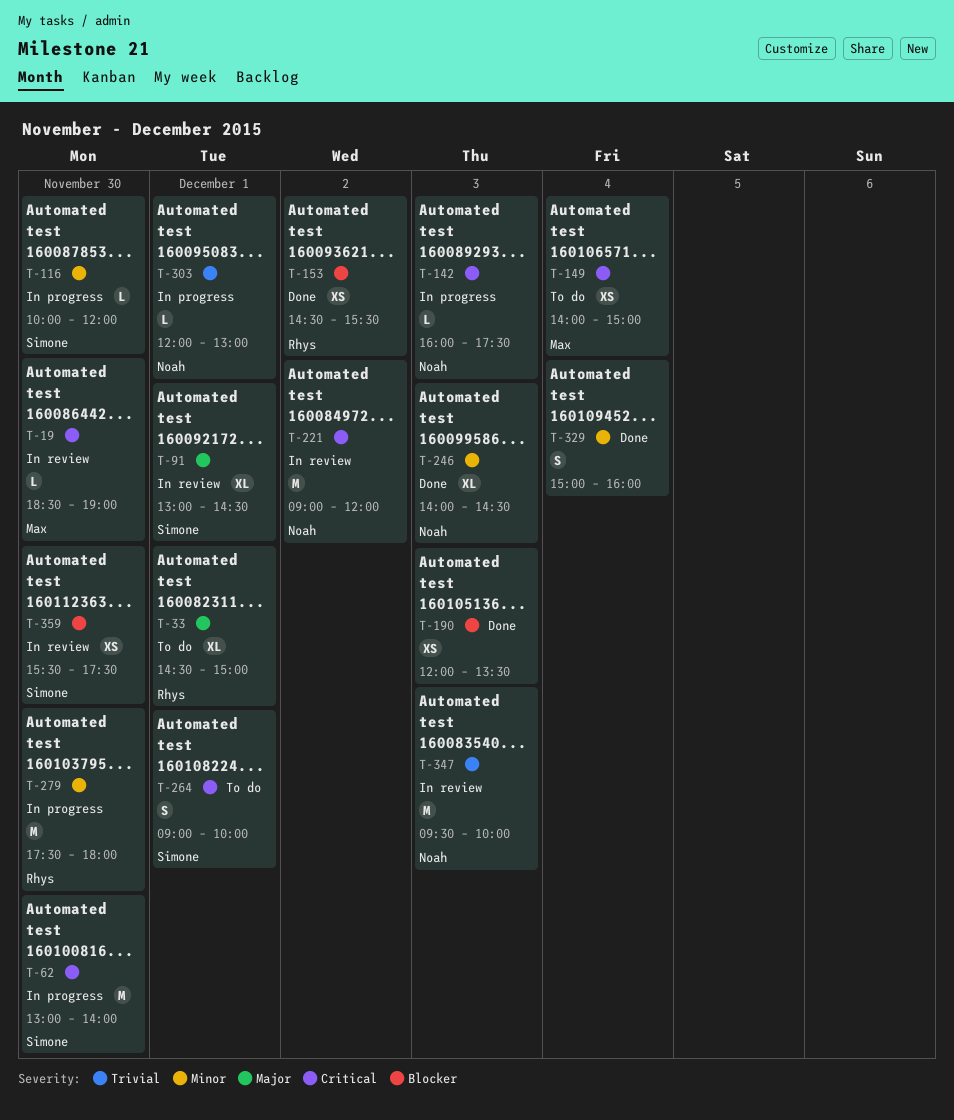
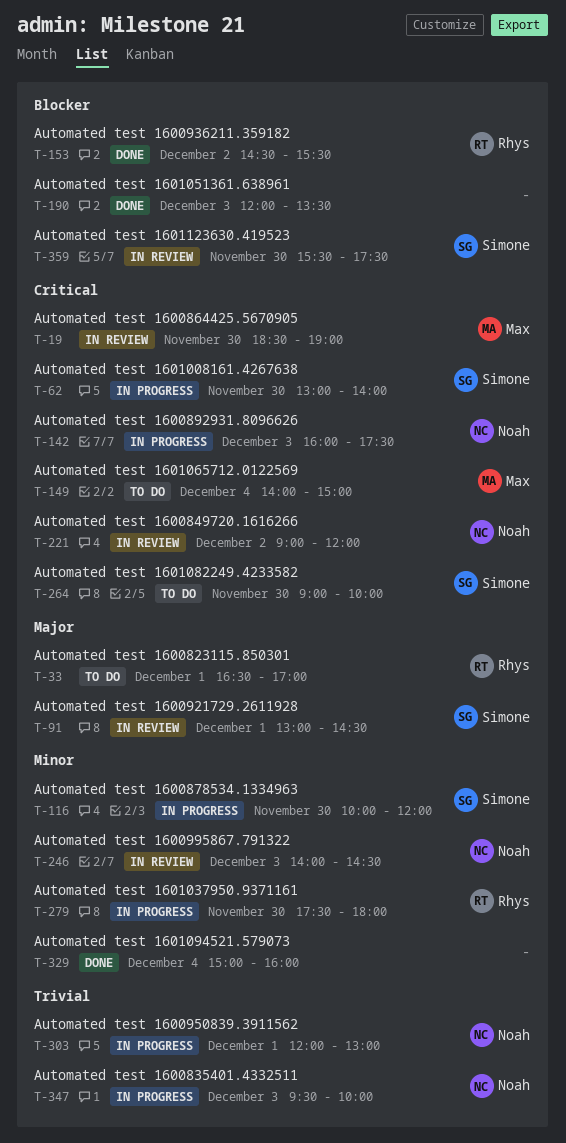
T-33, begins: 14:30 -> 16:30
T-33, ends: 15:00 -> 17:00
T-246, status: Done -> In review
T-264, day: Dec 1 -> Nov 30
T-347, status: In review -> In progress

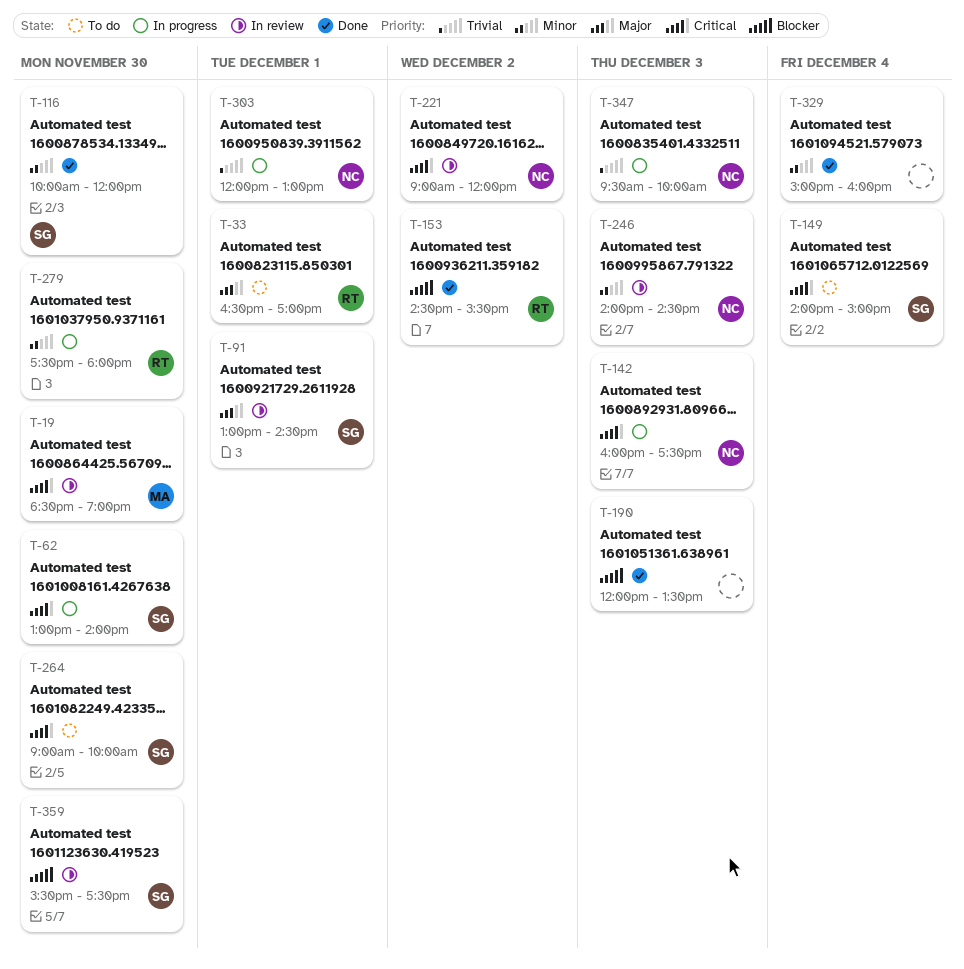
T-116, status: In progress -> Done
T-149, owner: Max -> Simone

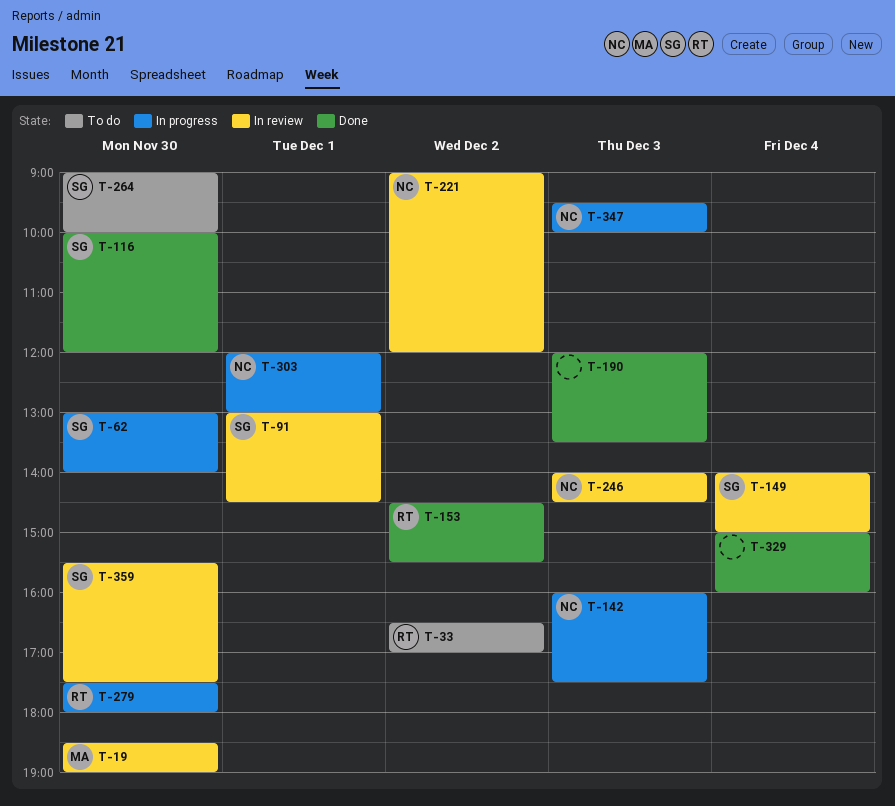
T-33, day: Dec 1 -> Dec 2
T-149, status: To do -> In review

